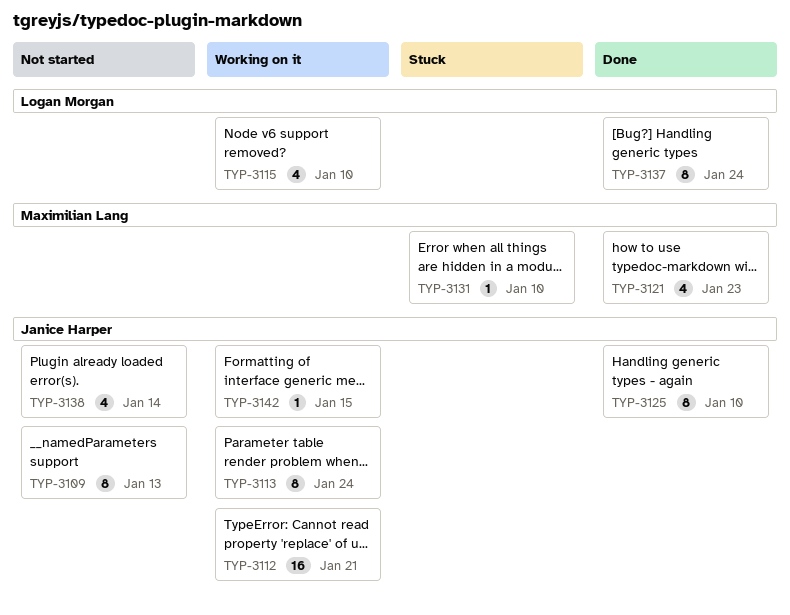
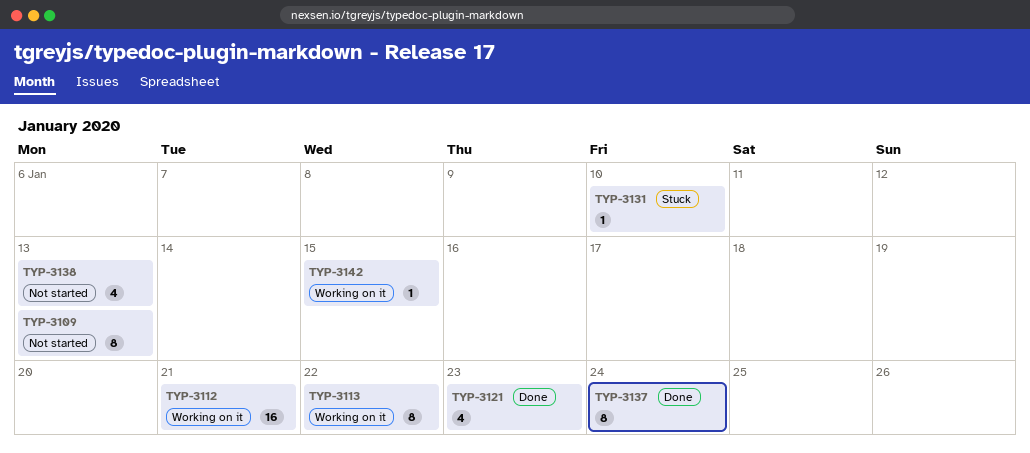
TYP-3113, due: Jan 24 -> Jan 22
TYP-3115: present -> none
TYP-3125: present -> none
TYP-3138, due: Jan 14 -> Jan 13

